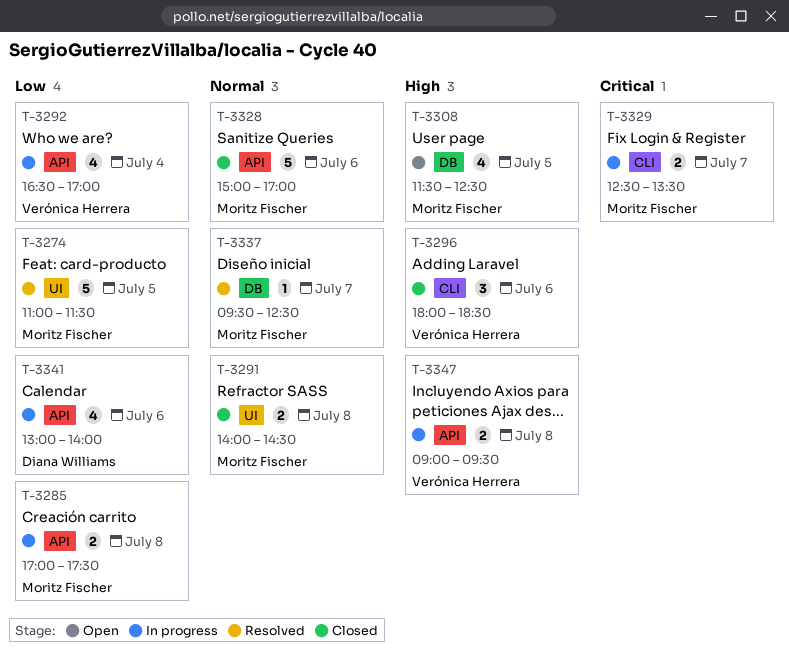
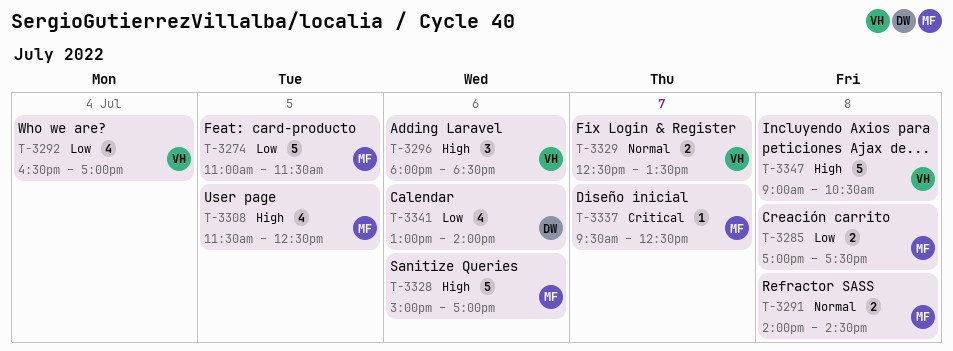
T-3328, priority: Normal -> High
T-3329, owner: Moritz Fischer -> Verónica Herrera
T-3329, priority: Critical -> Normal
T-3337, priority: Normal -> Critical
T-3347, estimate: 2 -> 5
T-3347, ends: 09:30 -> 10:30

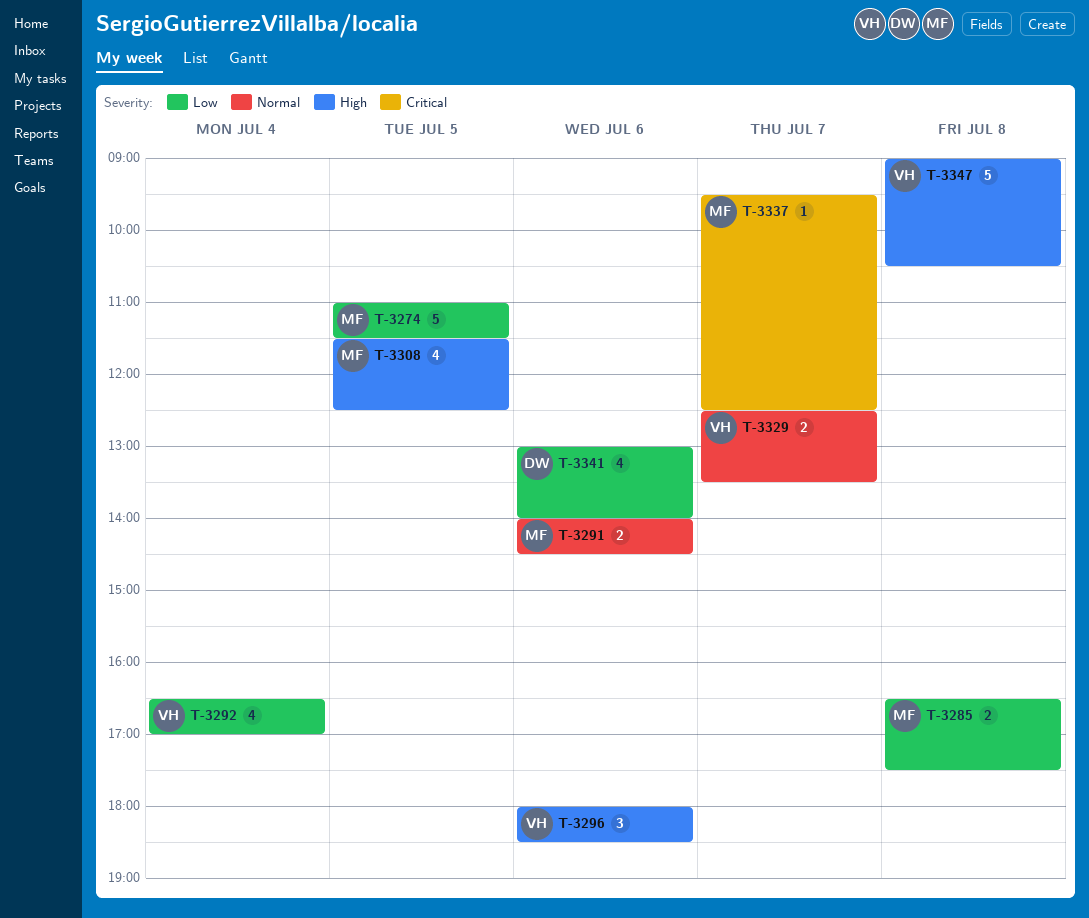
T-3285, begins: 17:00 -> 16:30
T-3291, day: Jul 8 -> Jul 6
T-3328: present -> none

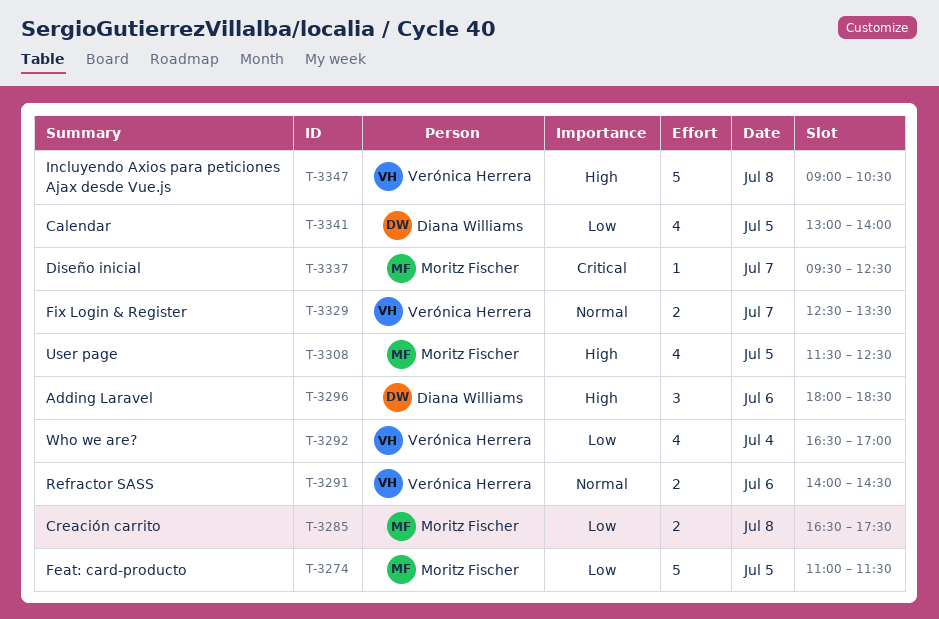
T-3291, owner: Moritz Fischer -> Verónica Herrera
T-3296, owner: Verónica Herrera -> Diana Williams
T-3341, day: Jul 6 -> Jul 5

